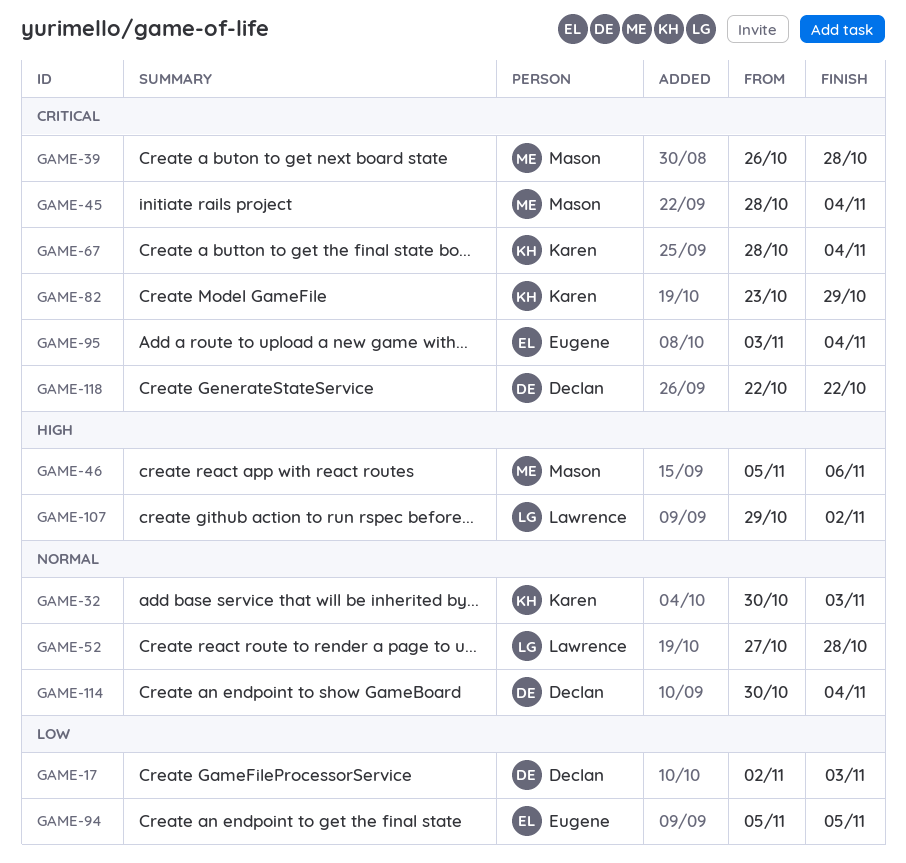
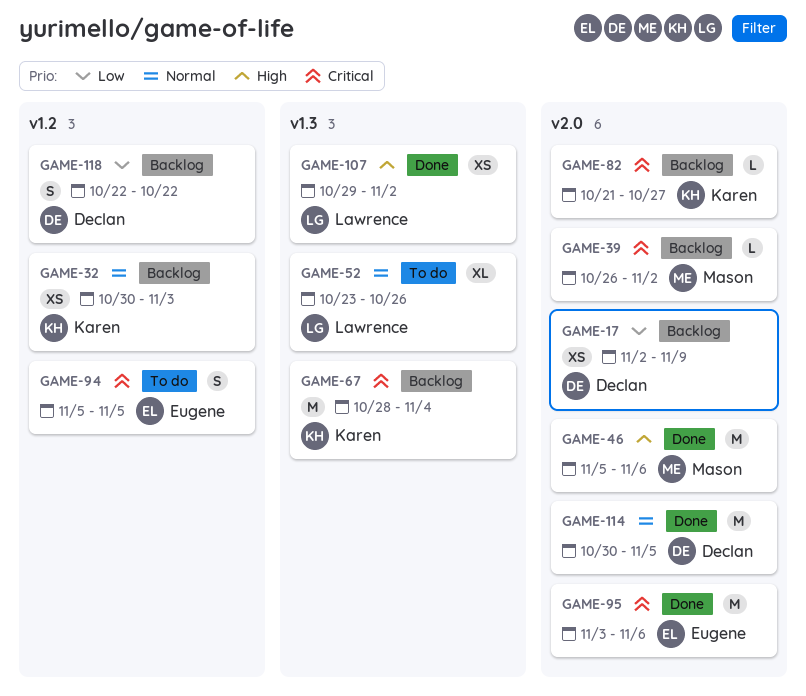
GAME-17, due: Nov 3 -> Nov 9
GAME-39, due: Oct 28 -> Nov 2
GAME-45: present -> none
GAME-52, start: Oct 27 -> Oct 23
GAME-52, due: Oct 28 -> Oct 26
GAME-82, start: Oct 23 -> Oct 21
GAME-82, due: Oct 29 -> Oct 27
GAME-94, priority: Low -> Critical
GAME-95, due: Nov 4 -> Nov 6
GAME-114, due: Nov 4 -> Nov 5
GAME-118, priority: Critical -> Low

